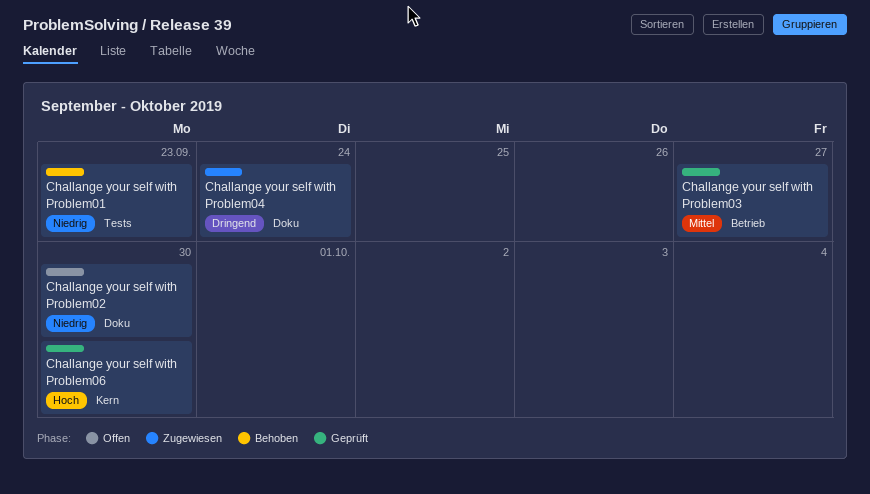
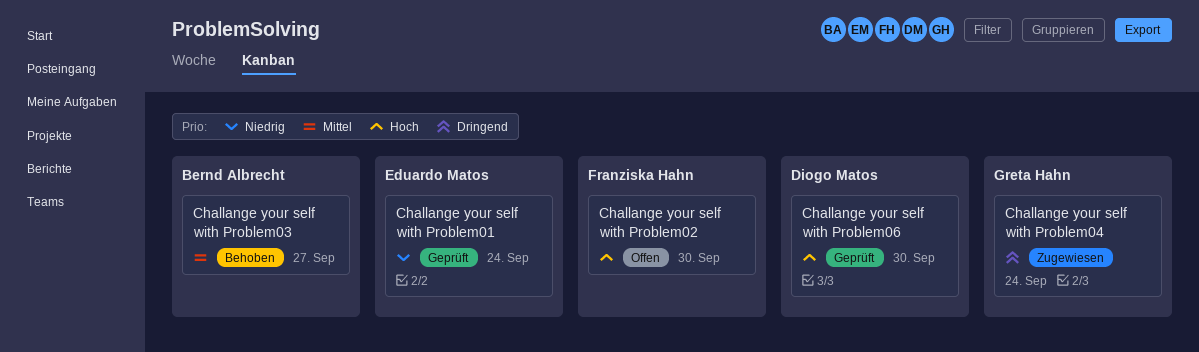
Challange your self with Problem01, status: Behoben -> Geprüft
Challange your self with Problem01, due: Sep 23 -> Sep 24
Challange your self with Problem02, priority: Niedrig -> Hoch
Challange your self with Problem03, status: Geprüft -> Behoben

